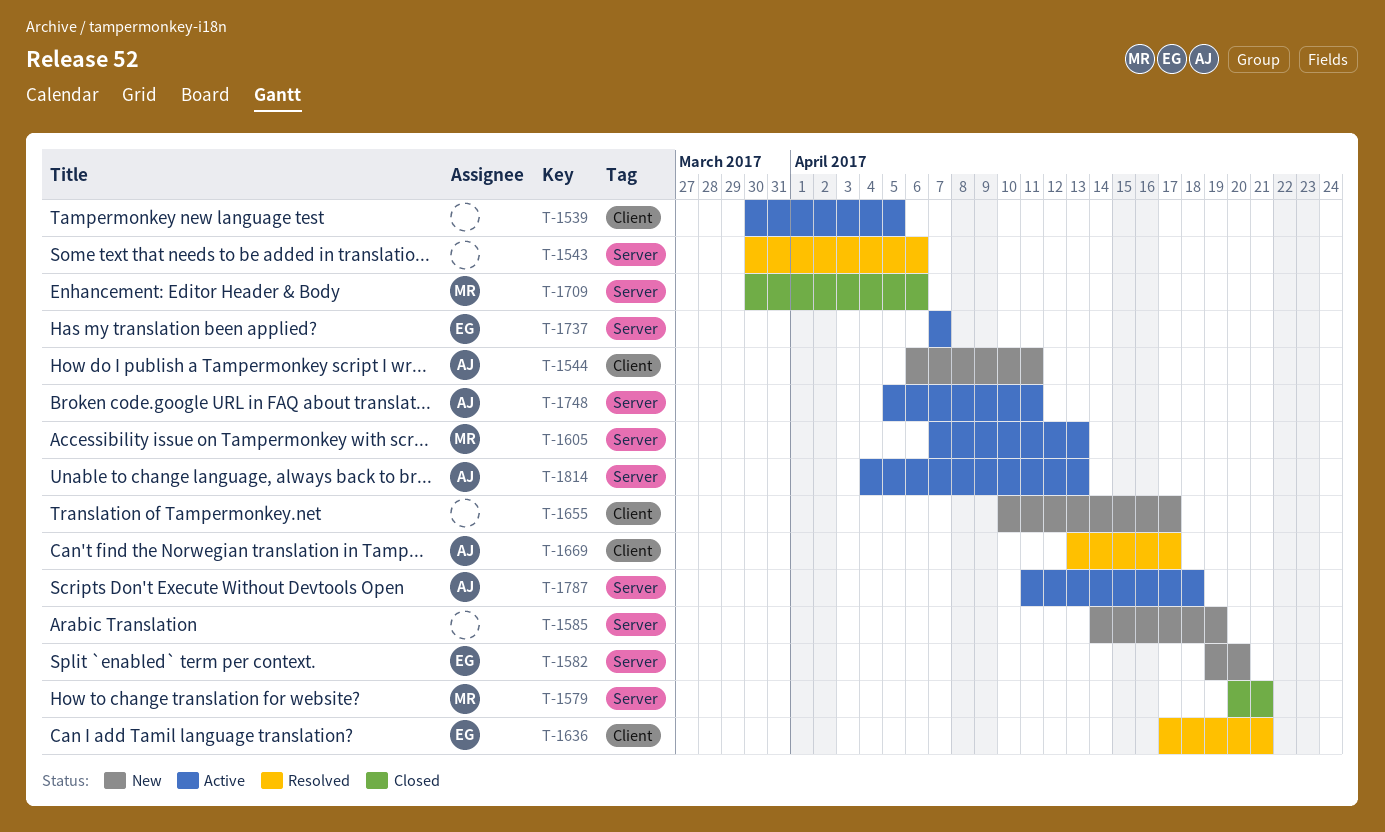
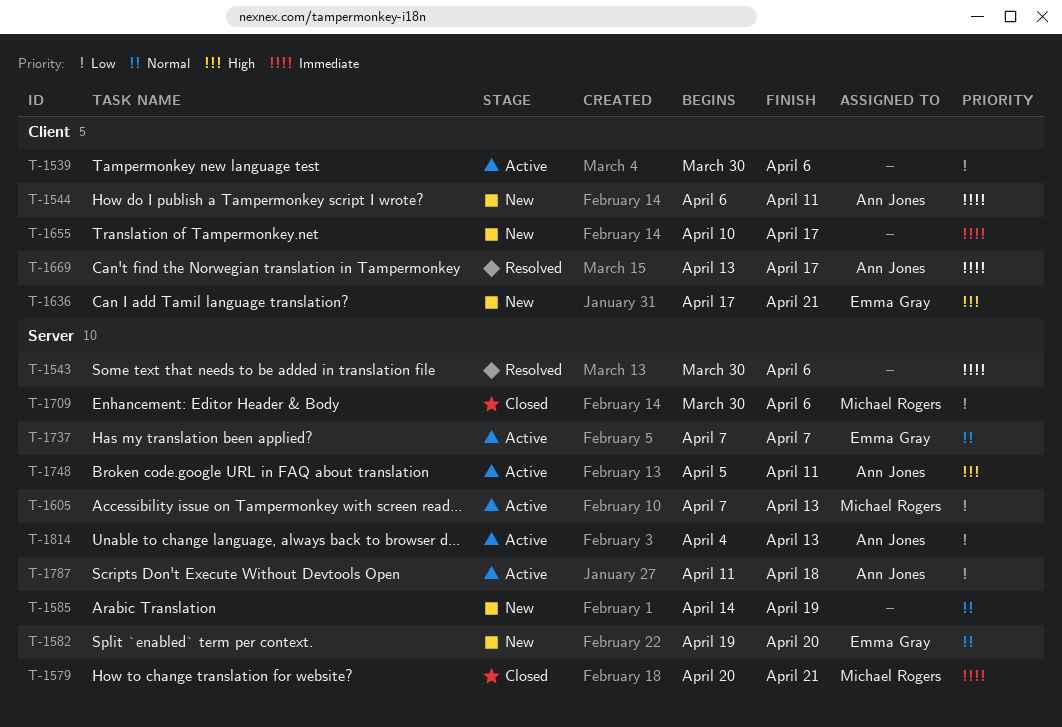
T-1539, due: Apr 5 -> Apr 6
T-1636, status: Resolved -> New

